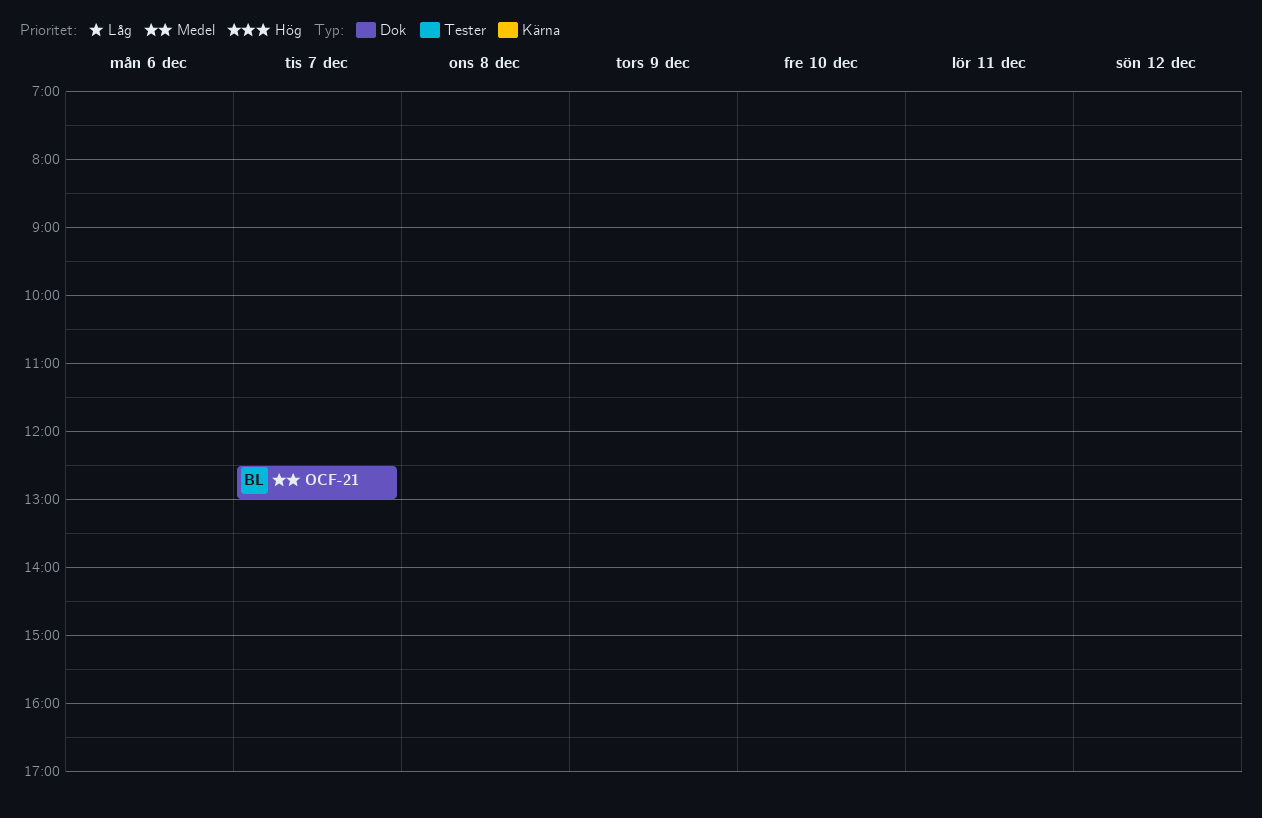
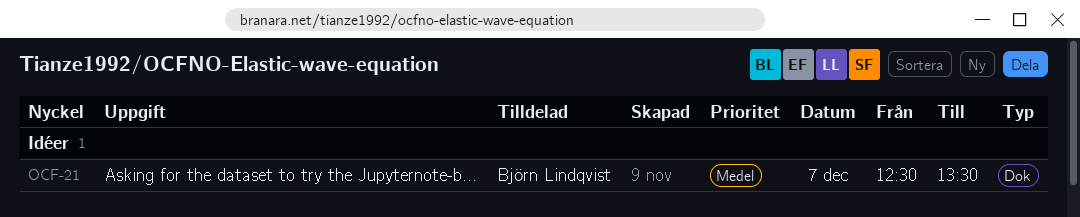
OCF-21, ends: 13:00 -> 13:30

